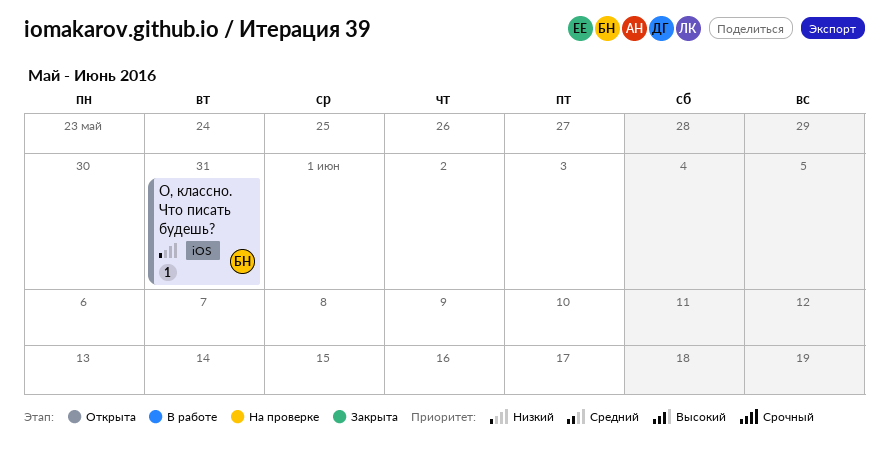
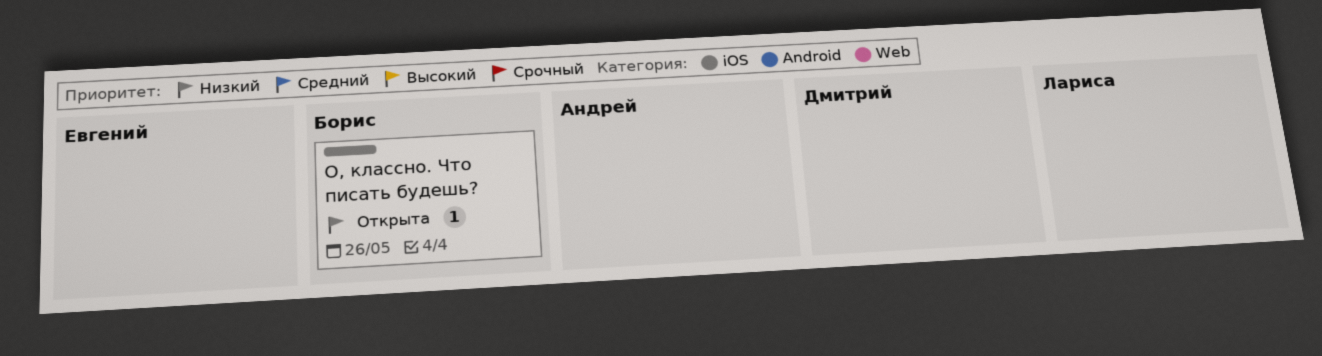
О, классно. Что писать будешь?, due: May 31 -> May 26

